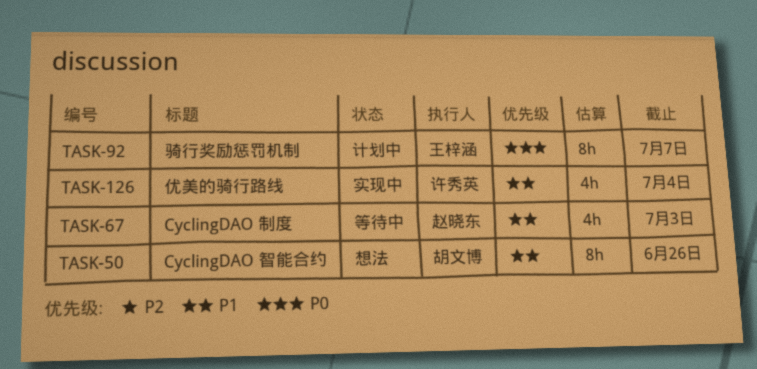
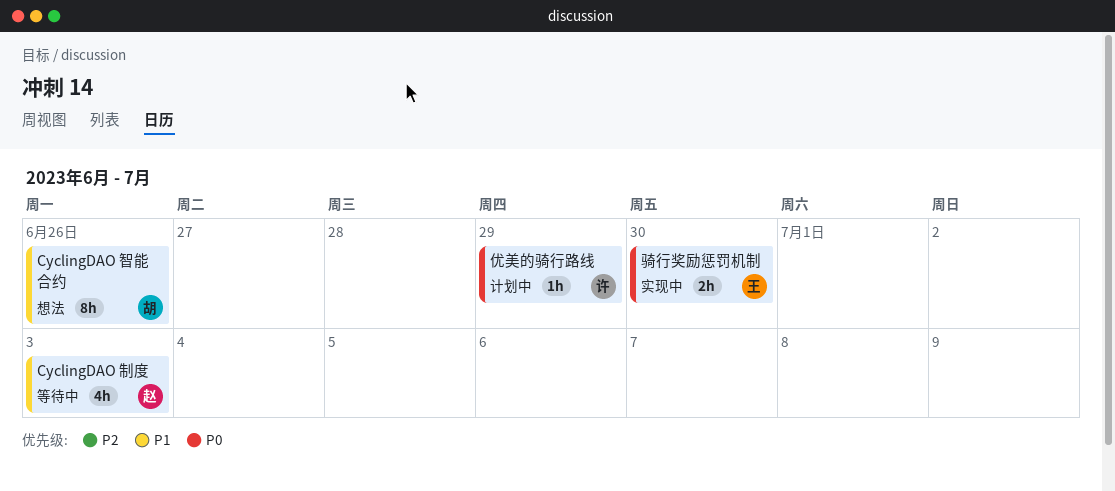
优美的骑行路线, status: 实现中 -> 计划中
优美的骑行路线, priority: P1 -> P0
优美的骑行路线, estimate: 4h -> 1h
优美的骑行路线, due: Jul 4 -> Jun 29
骑行奖励惩罚机制, status: 计划中 -> 实现中
骑行奖励惩罚机制, estimate: 8h -> 2h
骑行奖励惩罚机制, due: Jul 7 -> Jun 30

